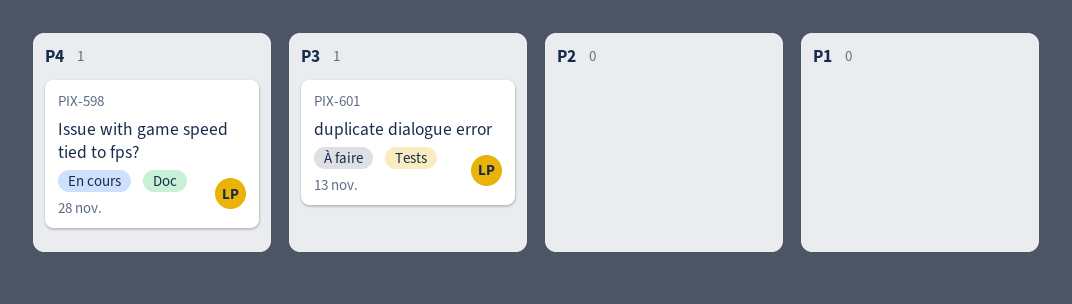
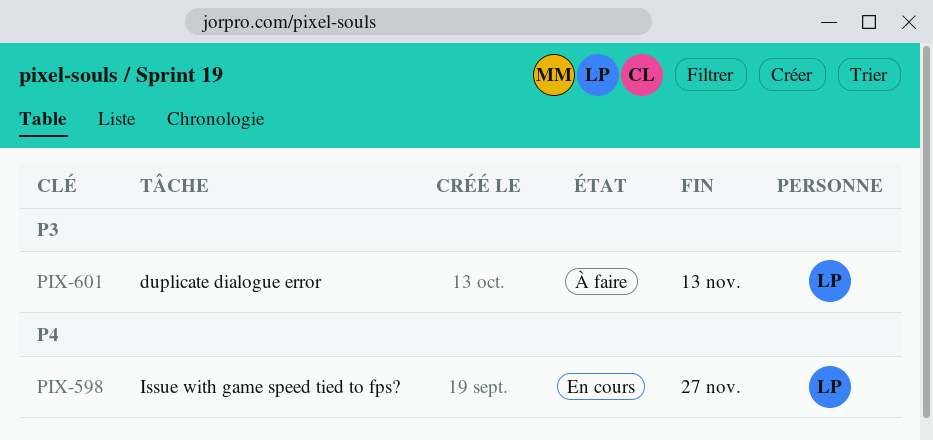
PIX-598, due: Nov 28 -> Nov 27

